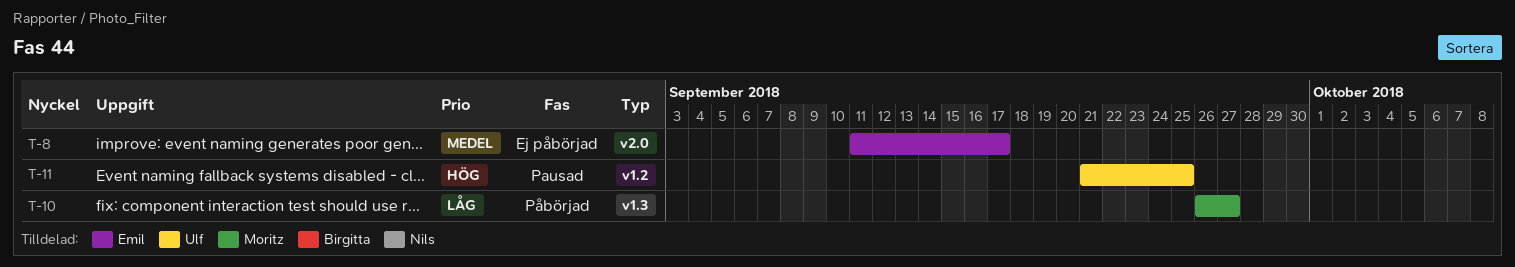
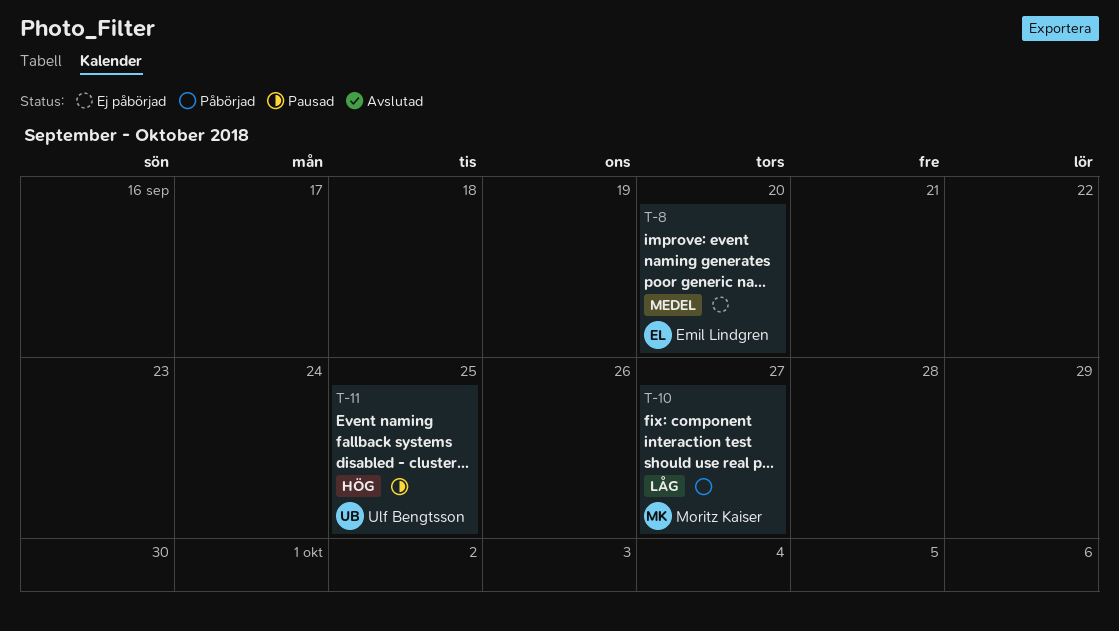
T-8, due: Sep 17 -> Sep 20

